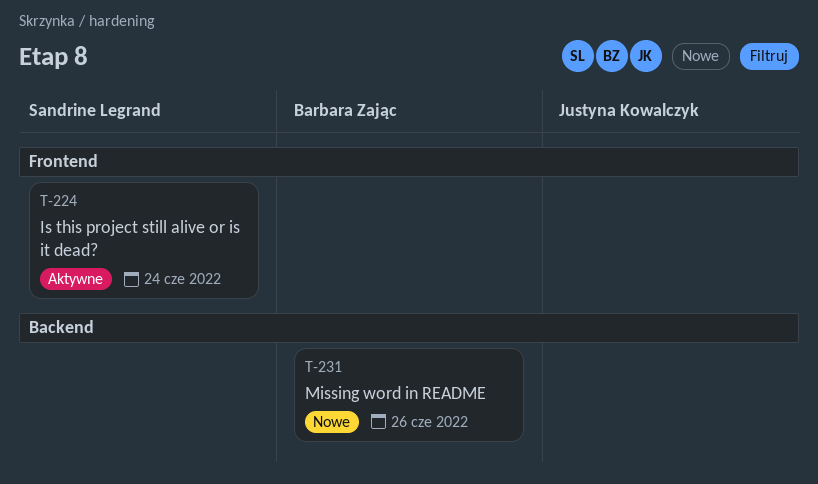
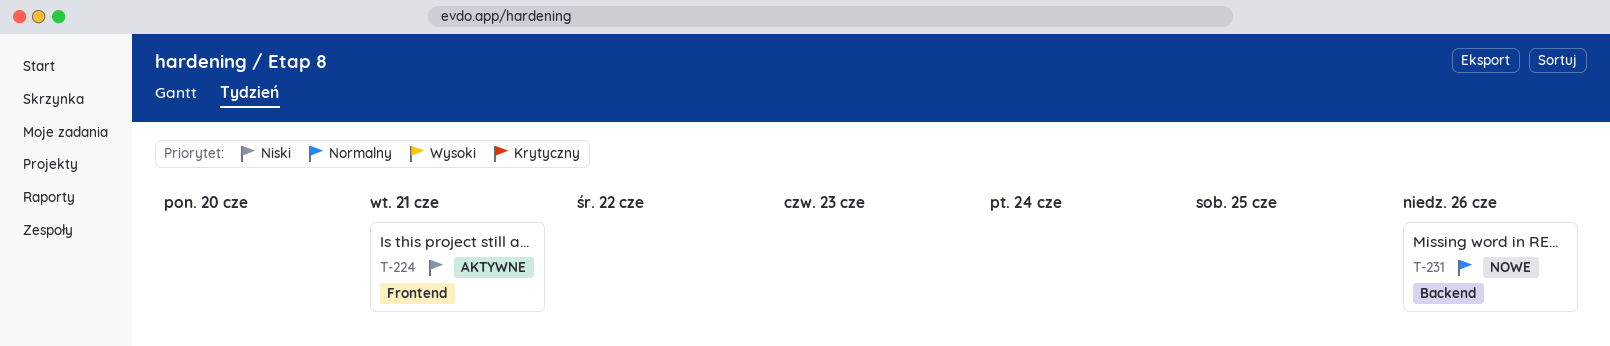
T-224, due: Jun 24 -> Jun 21

